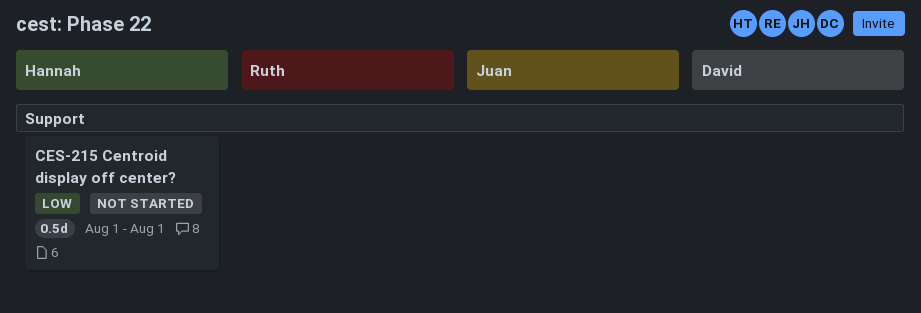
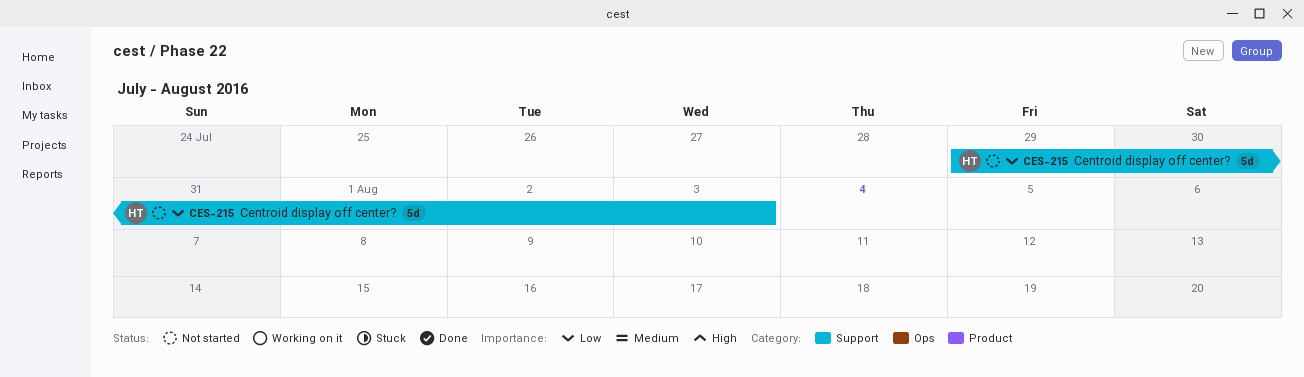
CES-215, estimate: 0.5d -> 5d
CES-215, start: Aug 1 -> Jul 29
CES-215, due: Aug 1 -> Aug 3

